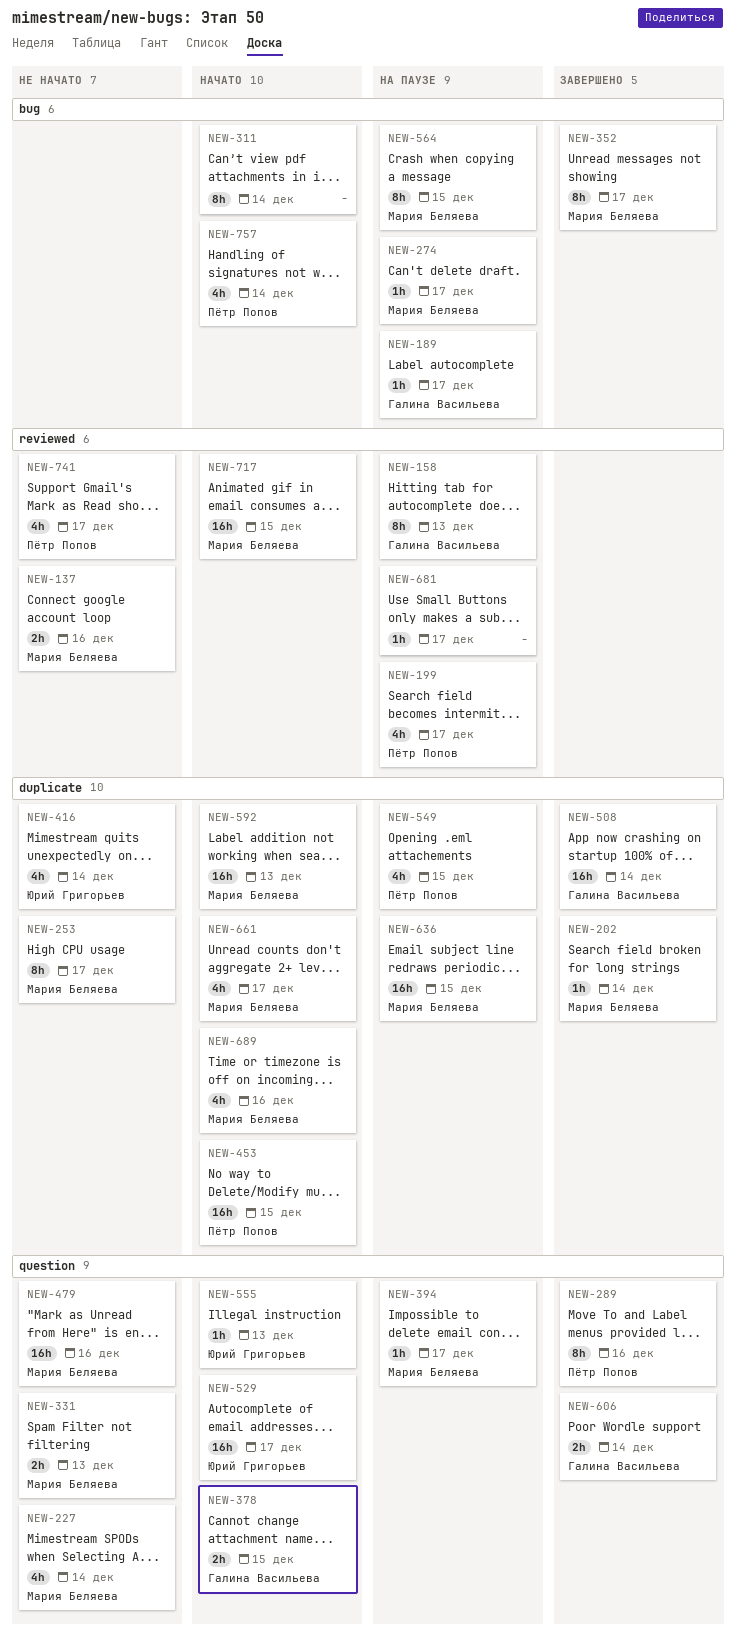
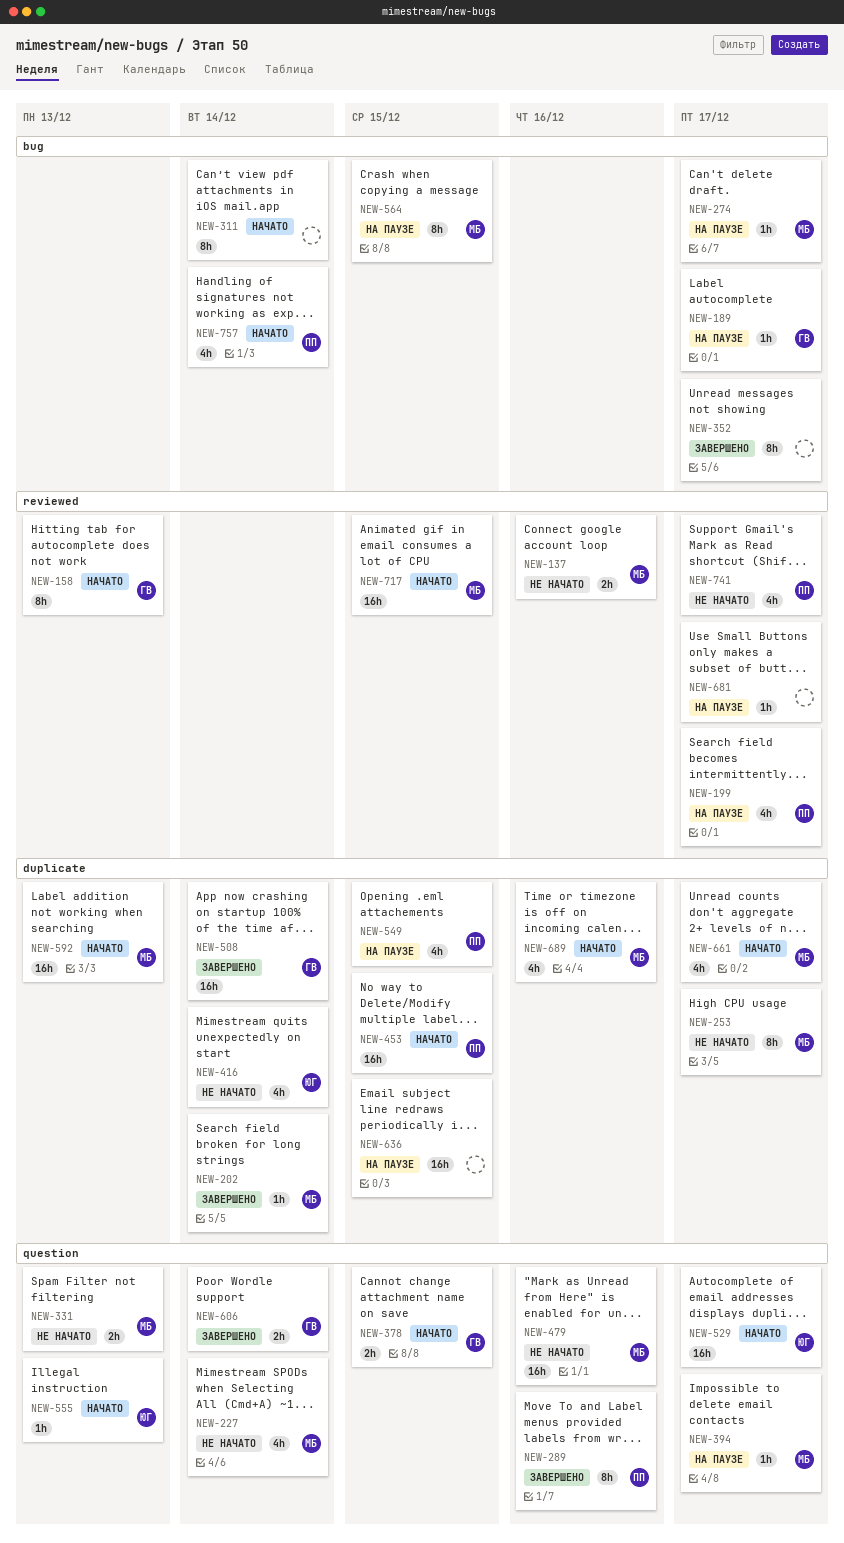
NEW-158, status: На паузе -> Начато
NEW-352, owner: Мария Беляева -> none
NEW-636, owner: Мария Беляева -> none

